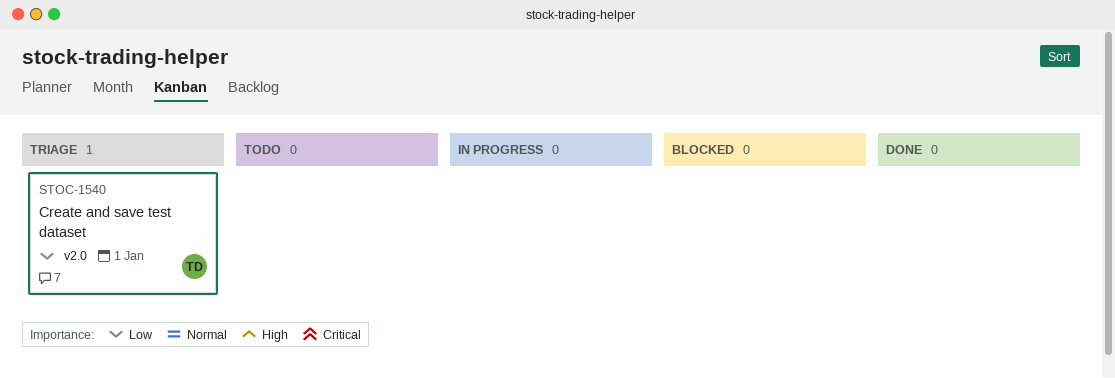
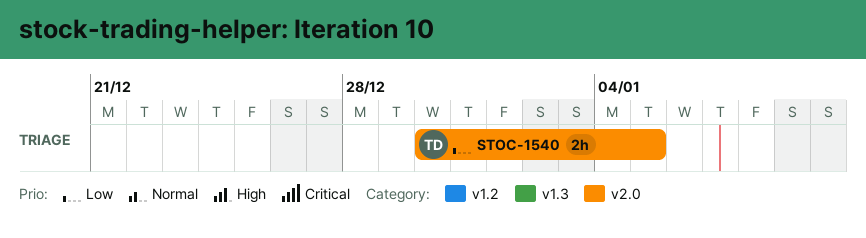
STOC-1540, due: Jan 1 -> Jan 5

